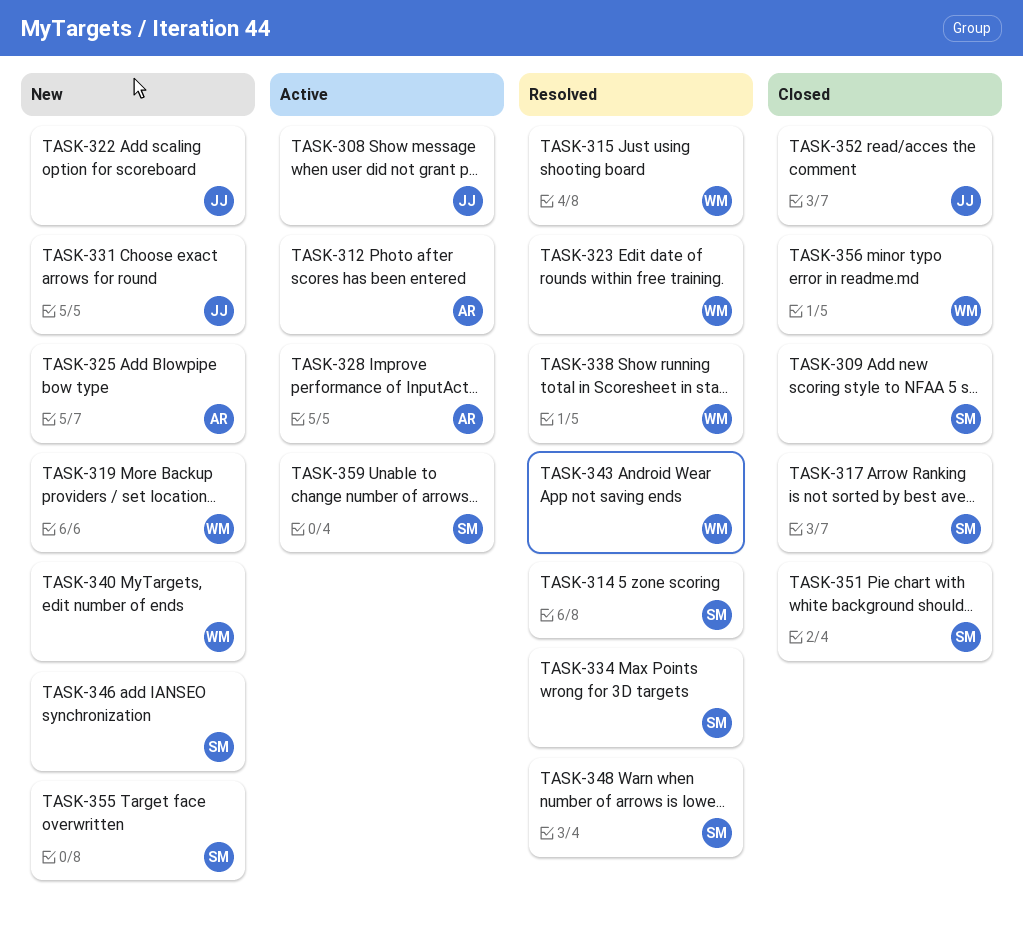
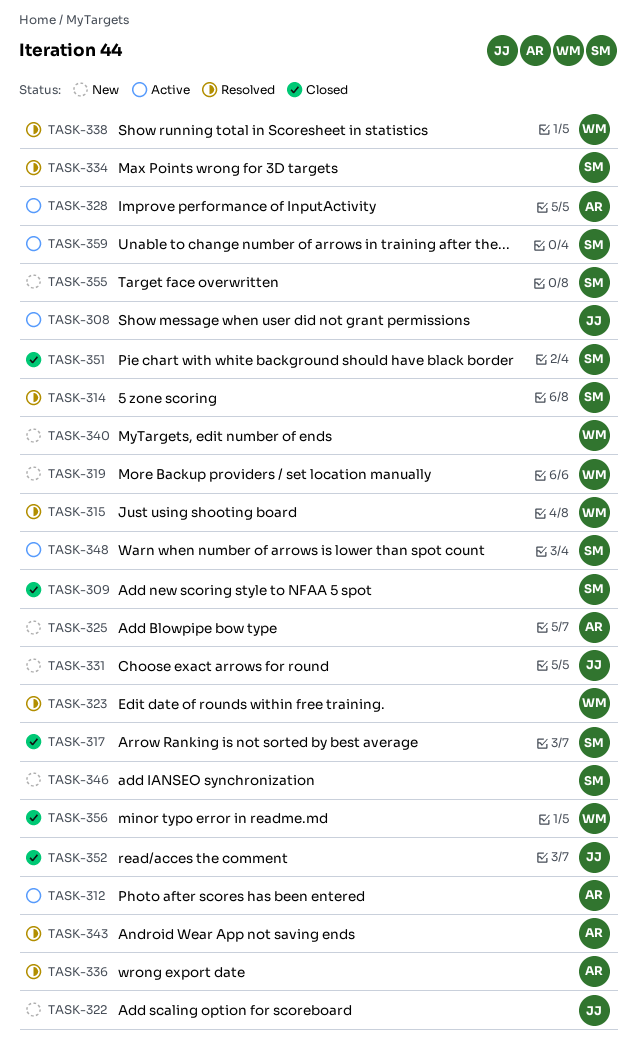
TASK-336: none -> present
TASK-343, owner: WM -> AR
TASK-348, status: Resolved -> Active

